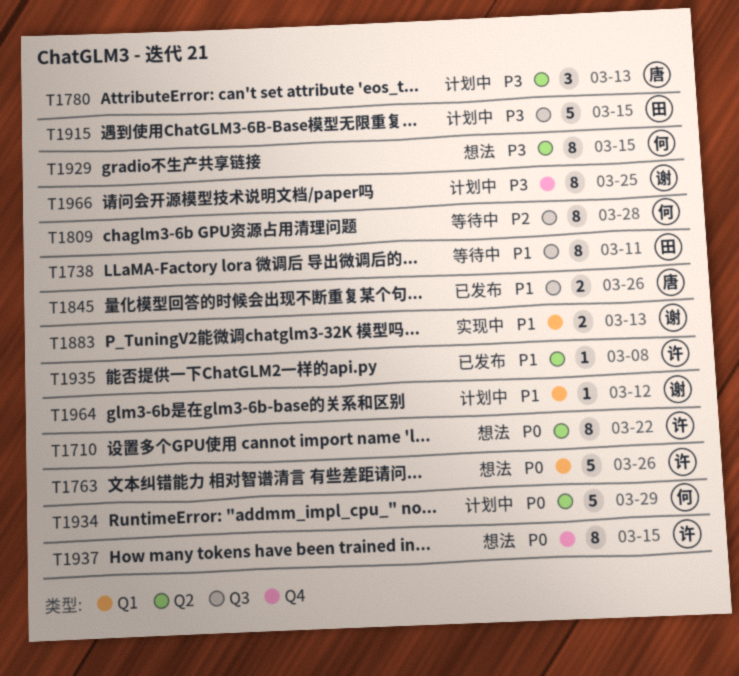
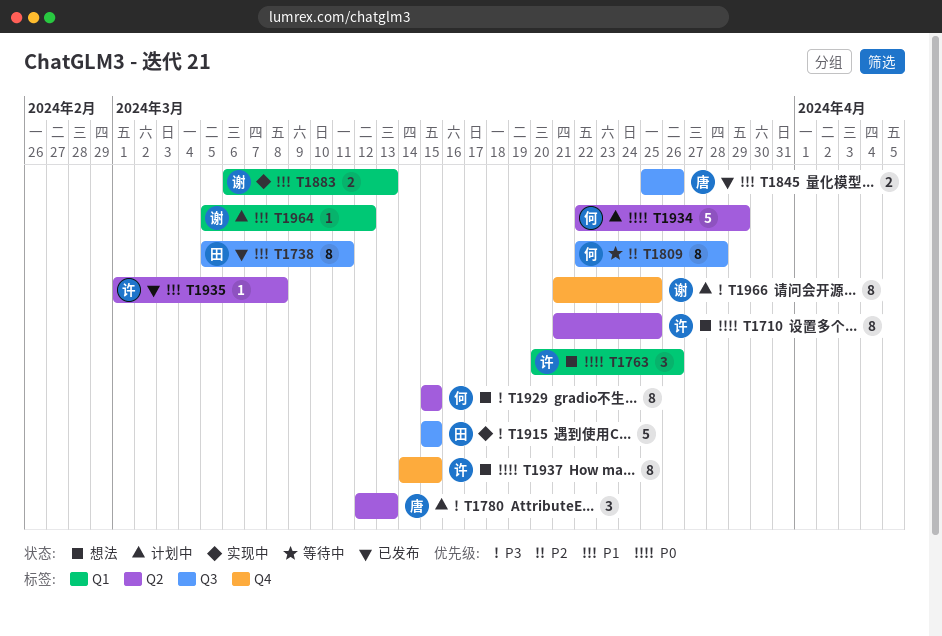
T1710, due: Mar 22 -> Mar 25
T1738, status: 等待中 -> 已发布
T1763, estimate: 5 -> 3
T1915, status: 计划中 -> 实现中

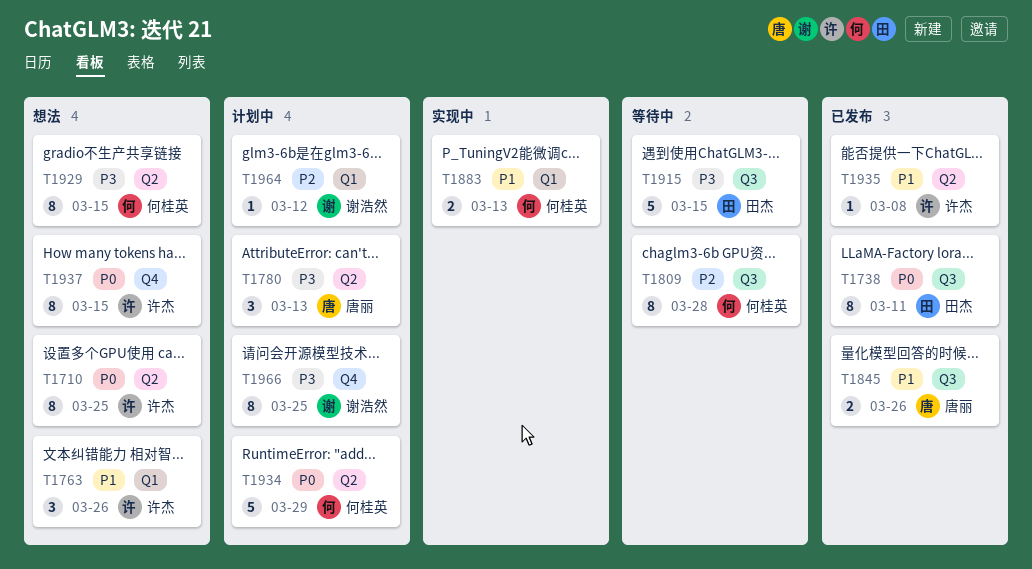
T1738, priority: P1 -> P0
T1763, priority: P0 -> P1
T1883, owner: 谢浩然 -> 何桂英
T1915, status: 实现中 -> 等待中
T1964, priority: P1 -> P2

